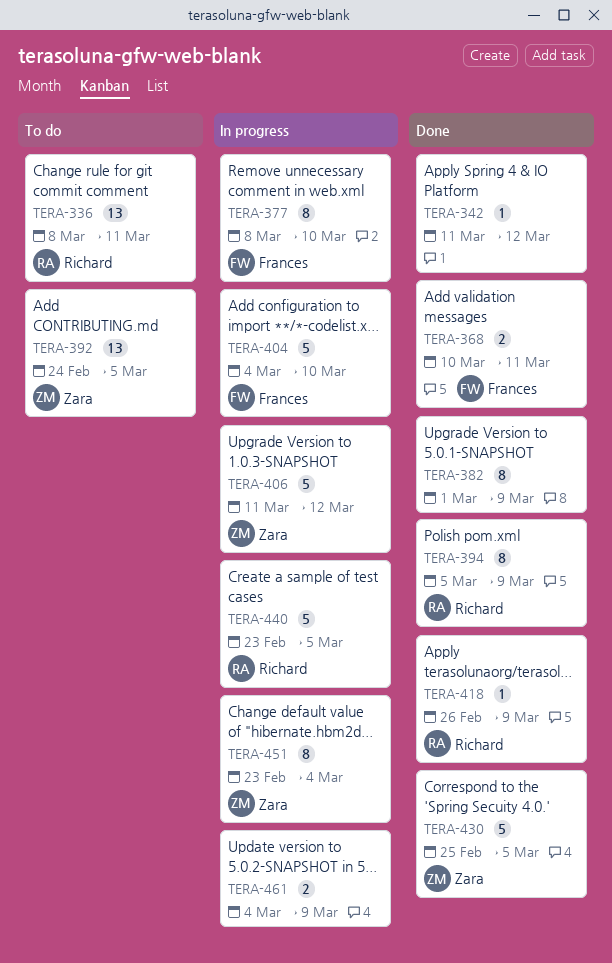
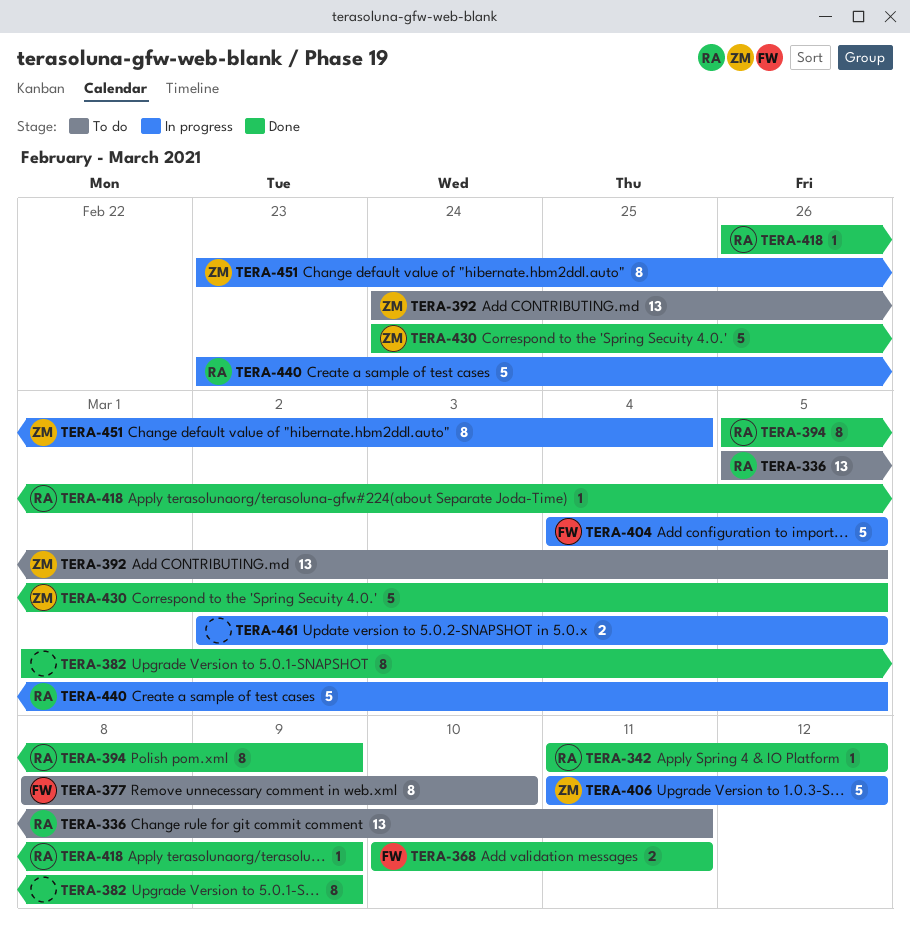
TERA-336, start: Mar 8 -> Mar 5
TERA-342, owner: none -> Richard
TERA-377, status: In progress -> To do
TERA-404, due: Mar 10 -> Mar 5
TERA-430, start: Feb 25 -> Feb 24
TERA-461, start: Mar 4 -> Mar 2
TERA-461, due: Mar 9 -> Mar 5

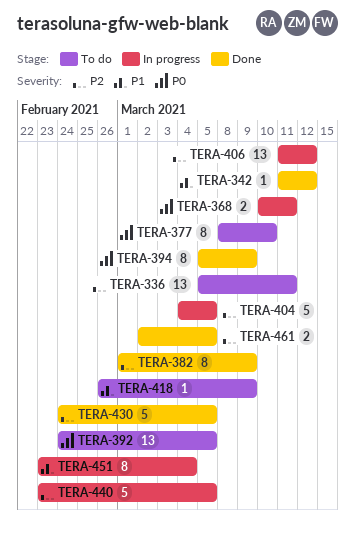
TERA-368, status: Done -> In progress
TERA-406, estimate: 5 -> 13
TERA-418, status: Done -> To do
TERA-461, status: In progress -> Done

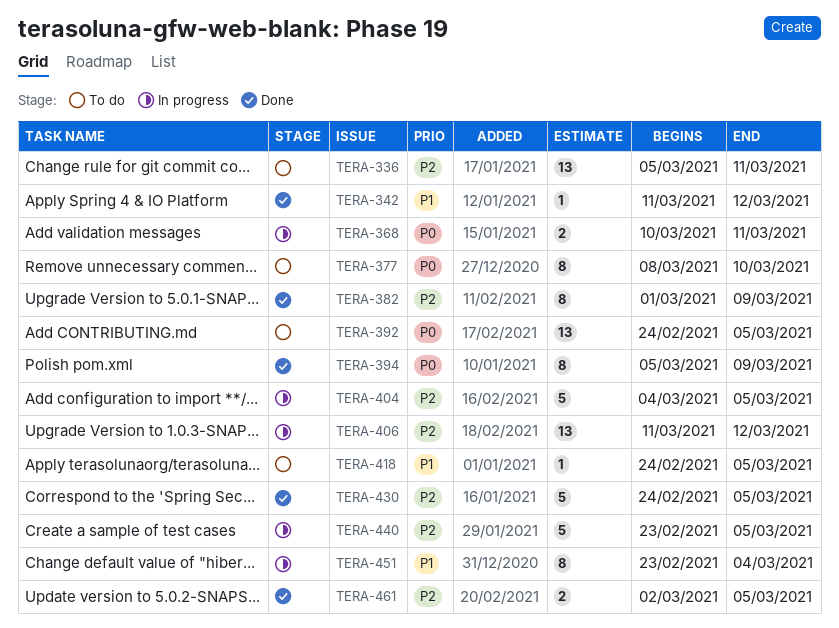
TERA-418, start: Feb 26 -> Feb 24
TERA-418, due: Mar 9 -> Mar 5

